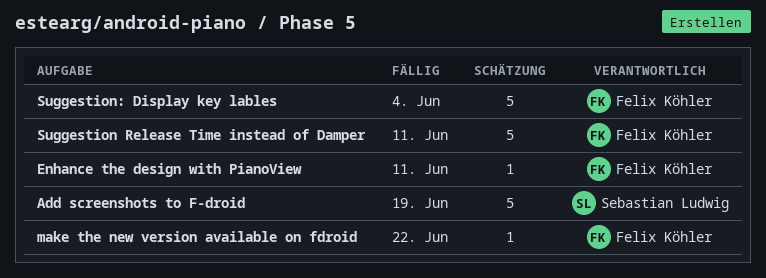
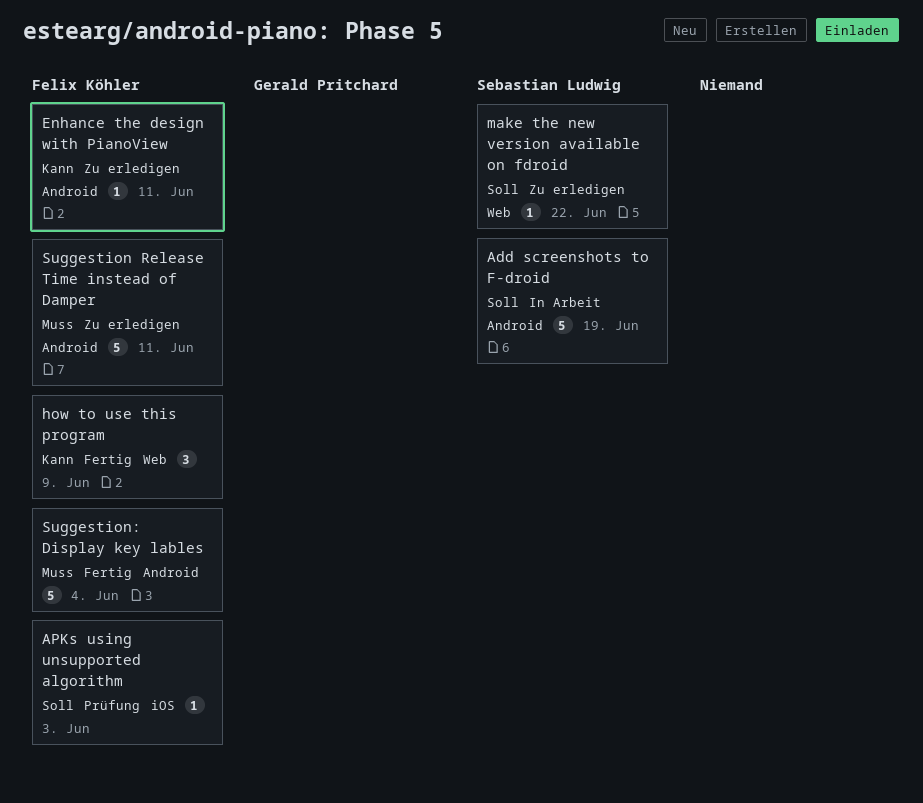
APKs using unsupported algorithm: none -> present
how to use this program: none -> present
make the new version available on fdroid, owner: Felix Köhler -> Sebastian Ludwig

